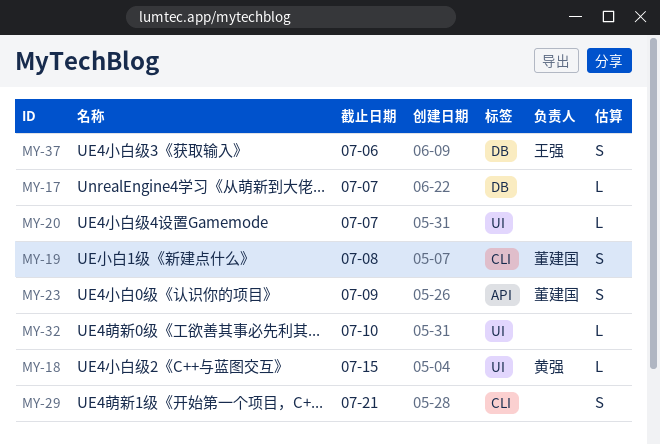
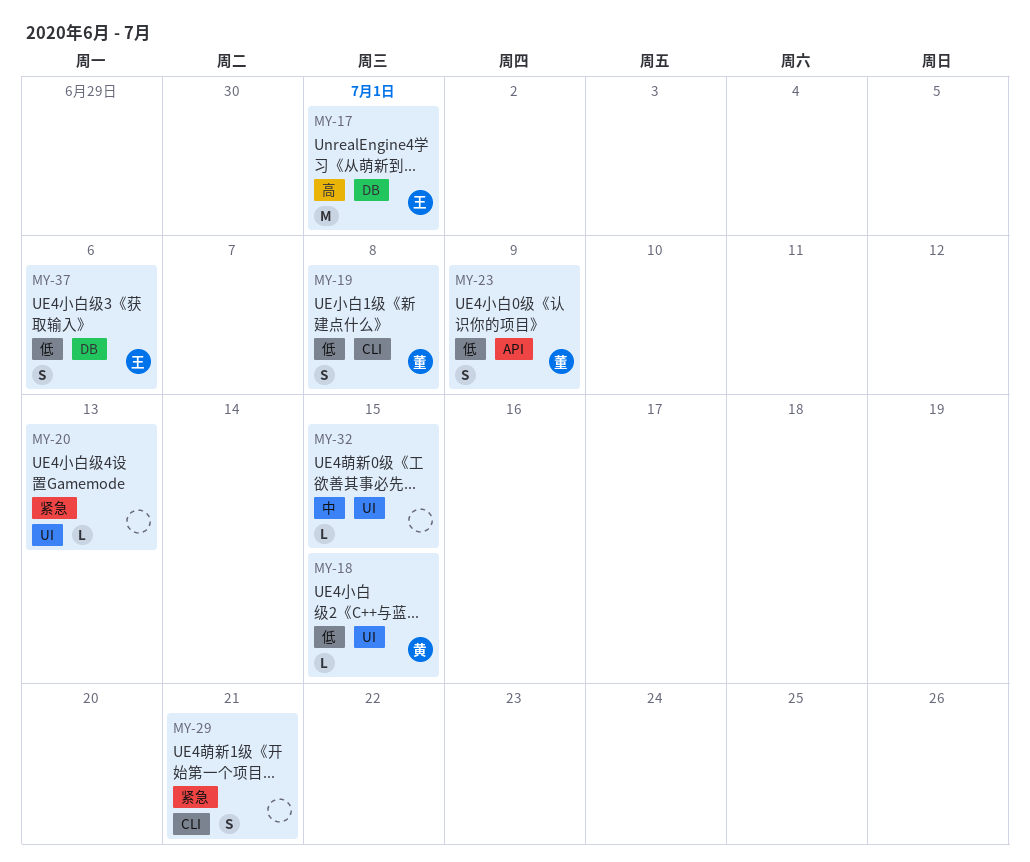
MY-17, owner: none -> 王强
MY-17, estimate: L -> M
MY-17, due: Jul 7 -> Jul 1
MY-20, due: Jul 7 -> Jul 13
MY-32, due: Jul 10 -> Jul 15

